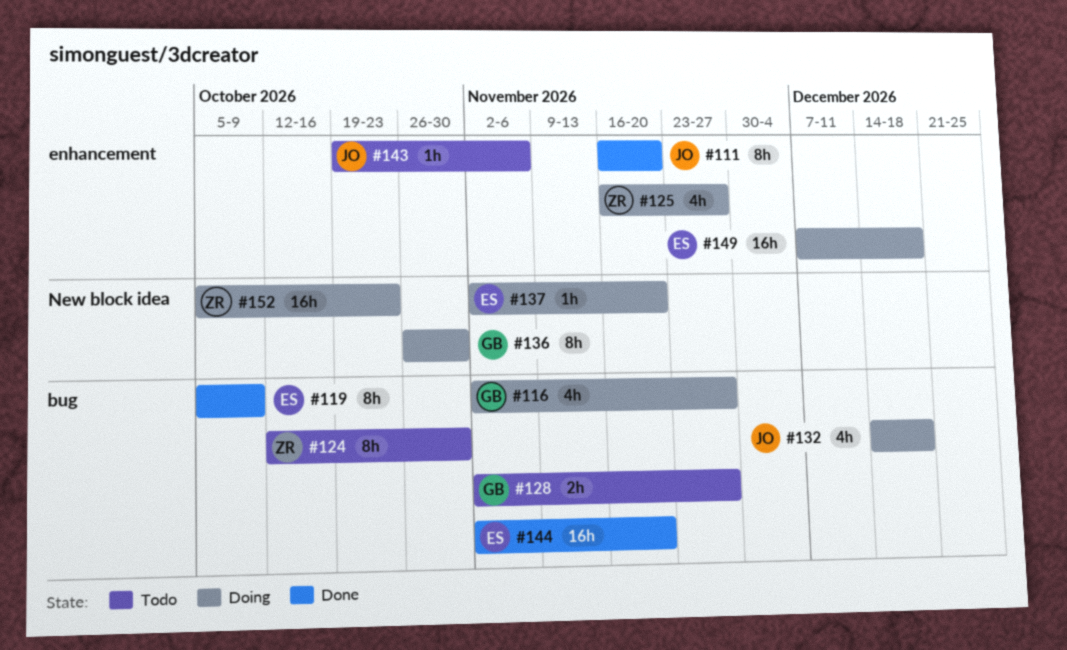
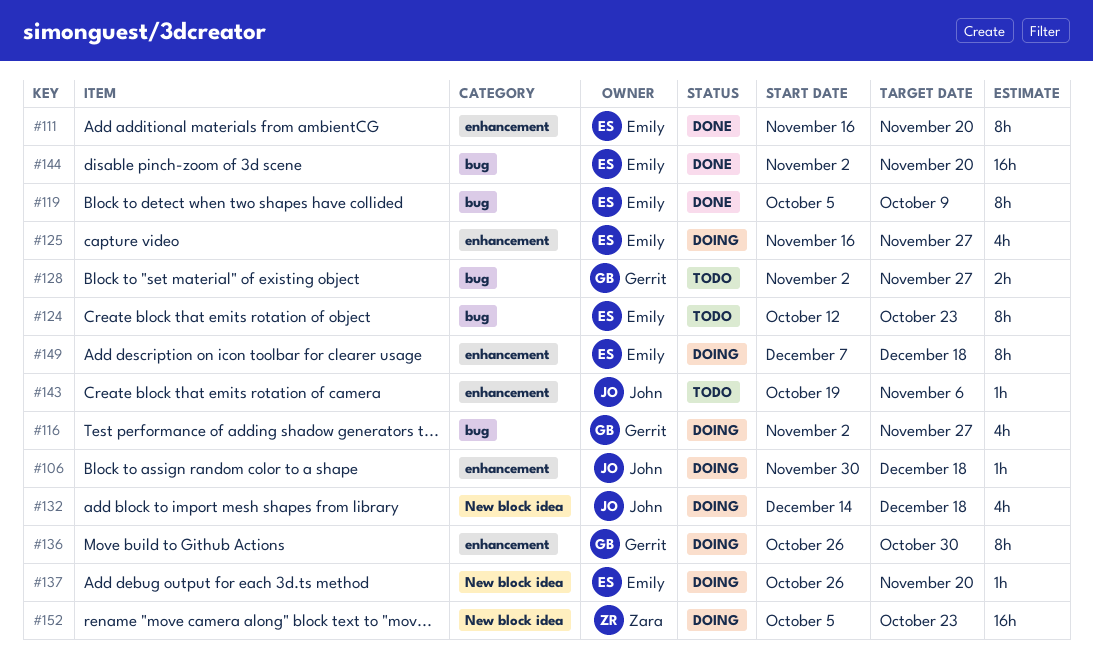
#106: none -> present
#111, owner: John -> Emily
#124, owner: Zara -> Emily
#124, due: Oct 30 -> Oct 23
#125, owner: Zara -> Emily
#132, label: bug -> New block idea
#136, label: New block idea -> enhancement
#137, start: Nov 2 -> Oct 26
#149, estimate: 16h -> 8h

